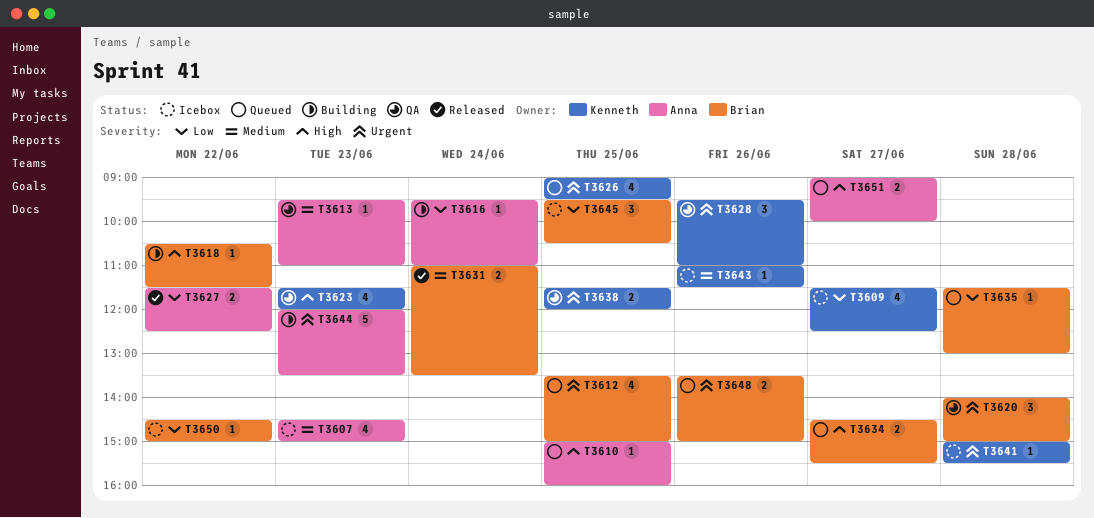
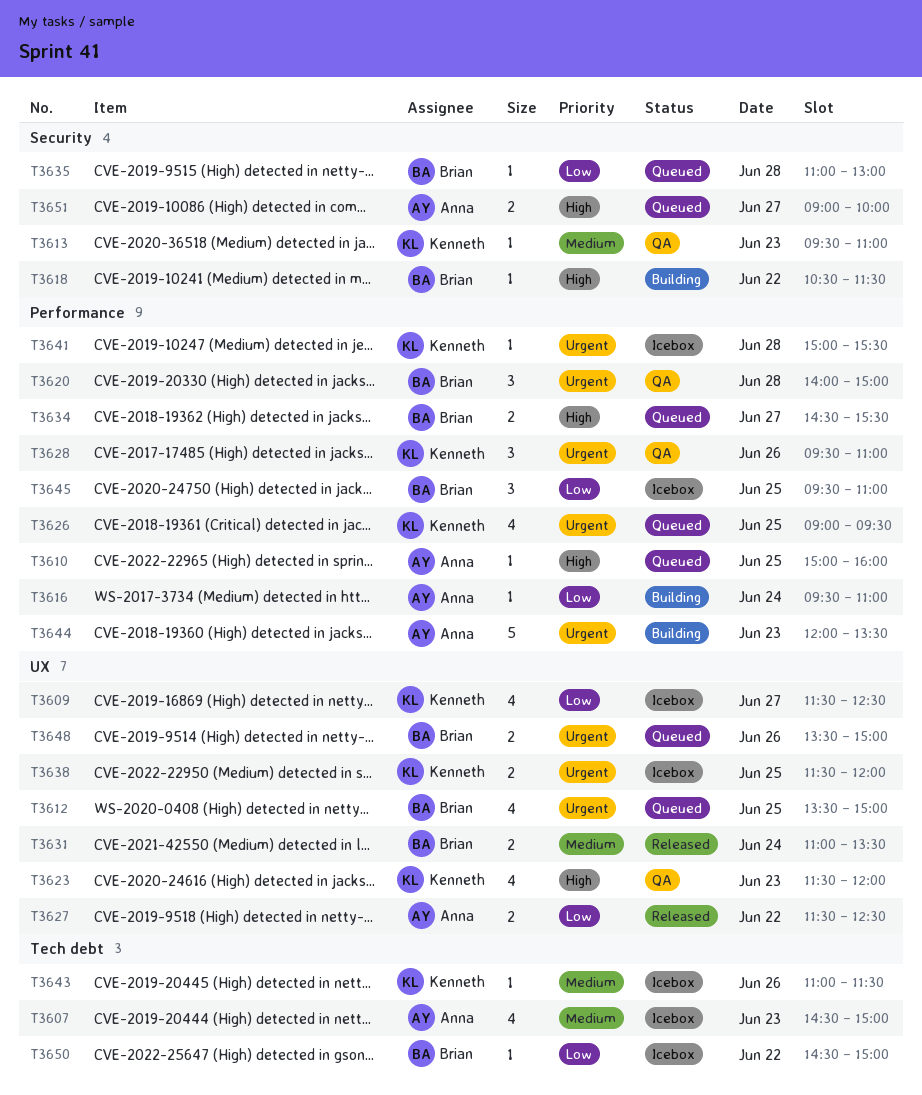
T3613, owner: Anna -> Kenneth
T3635, begins: 11:30 -> 11:00
T3638, status: QA -> Icebox
T3645, ends: 10:30 -> 11:00

